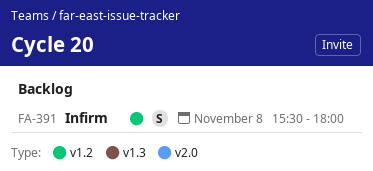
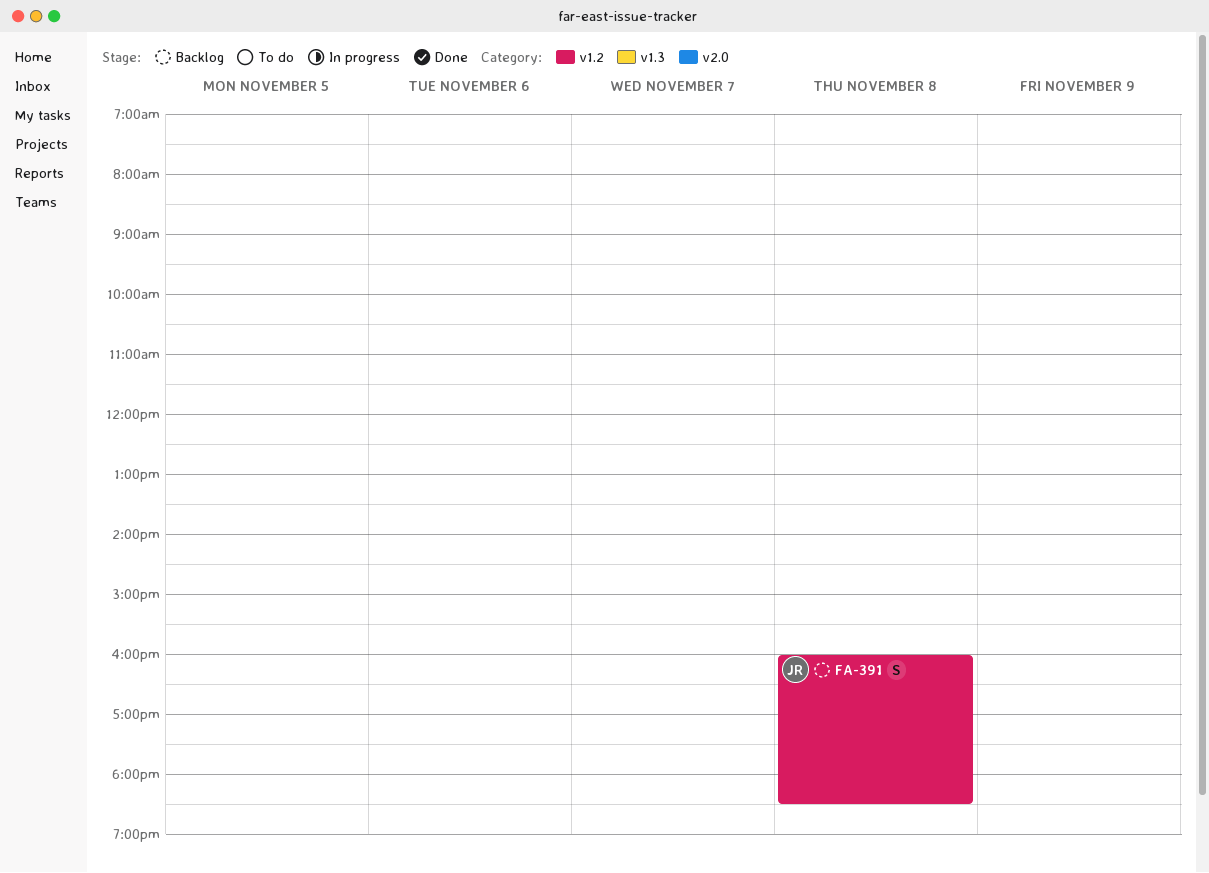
FA-391, begins: 15:30 -> 16:00
FA-391, ends: 18:00 -> 18:30

